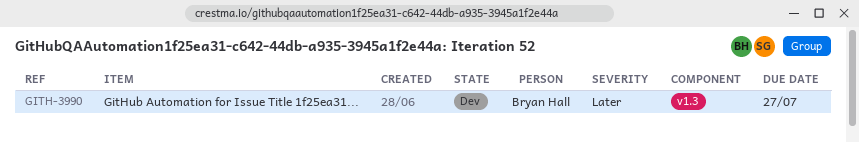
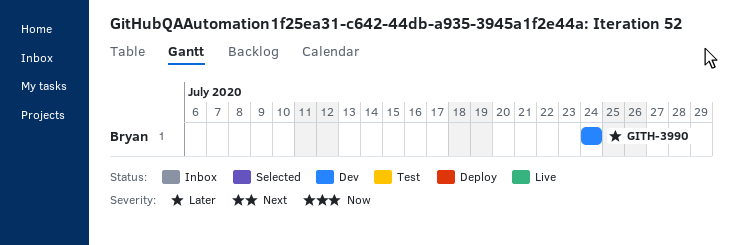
GITH-3990, due: Jul 27 -> Jul 24

